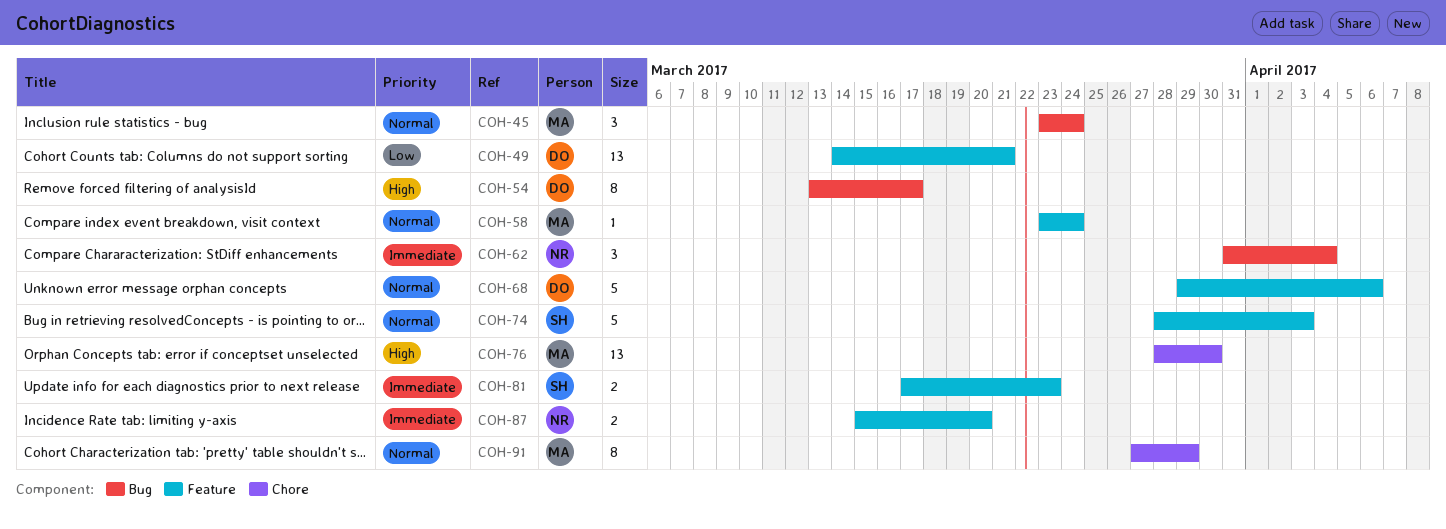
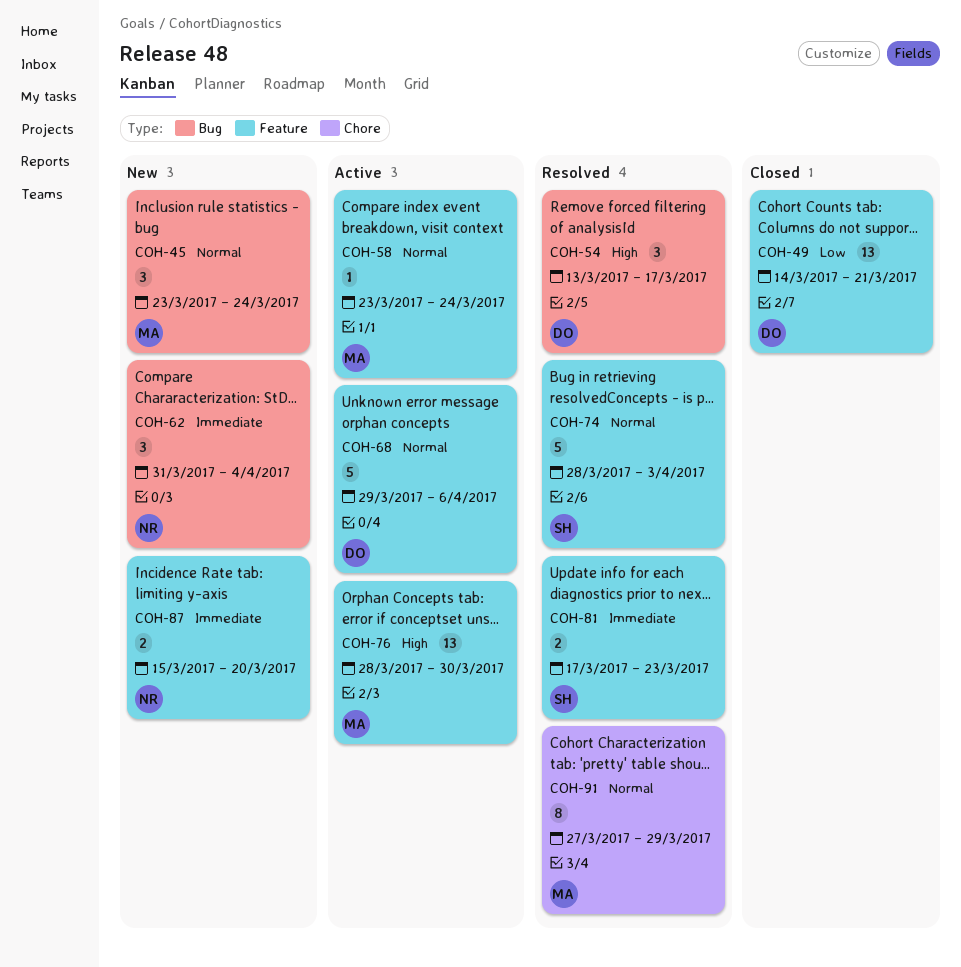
COH-54, estimate: 8 -> 3
COH-76, label: Chore -> Feature

